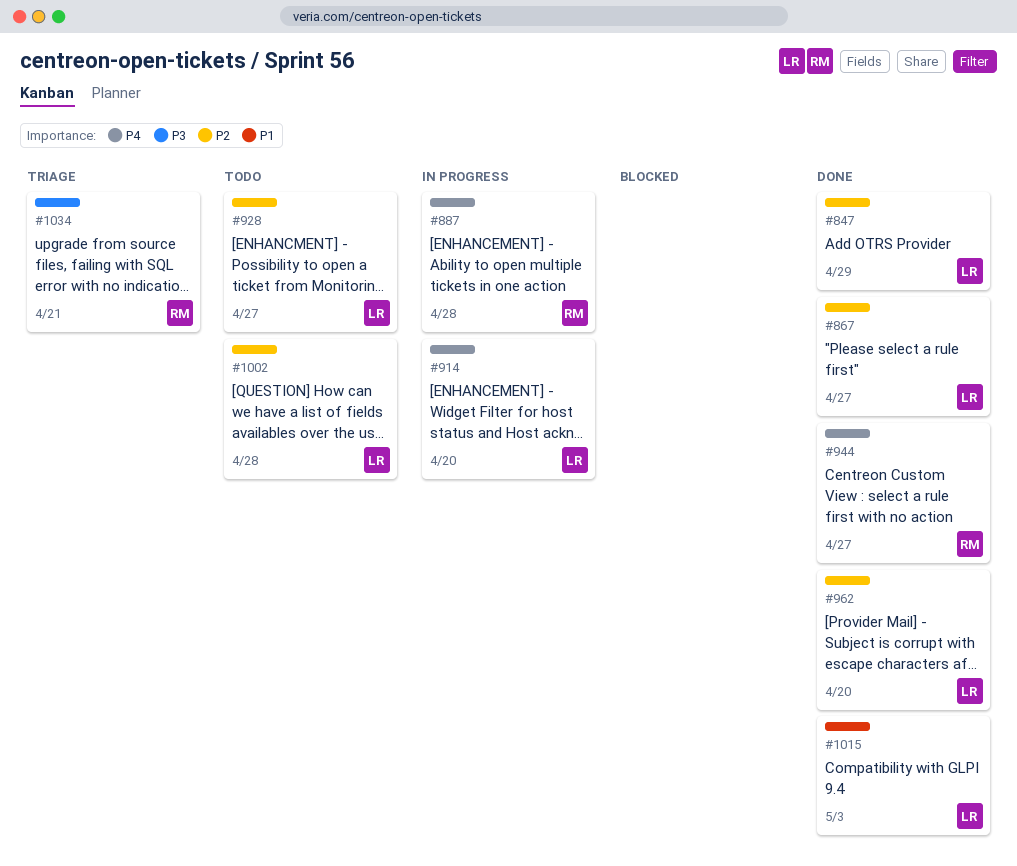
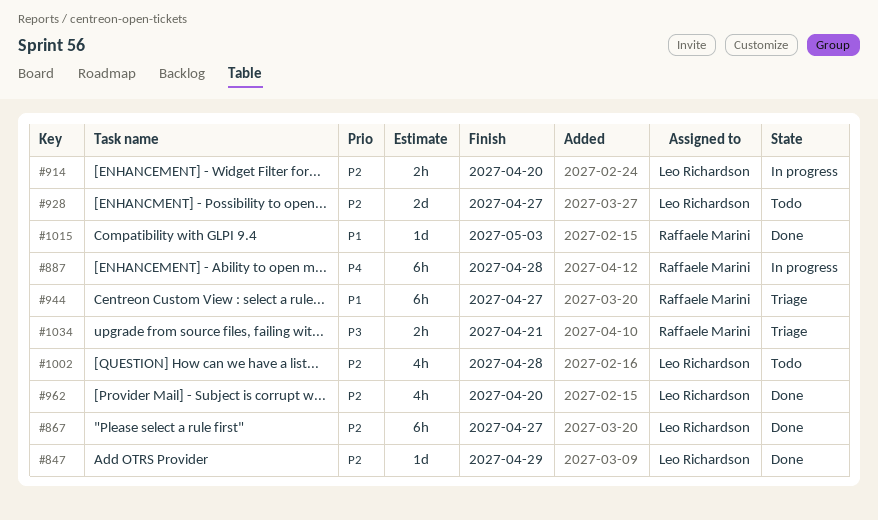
#914, priority: P4 -> P2
#944, status: Done -> Triage
#944, priority: P4 -> P1
#1015, owner: Leo Richardson -> Raffaele Marini

